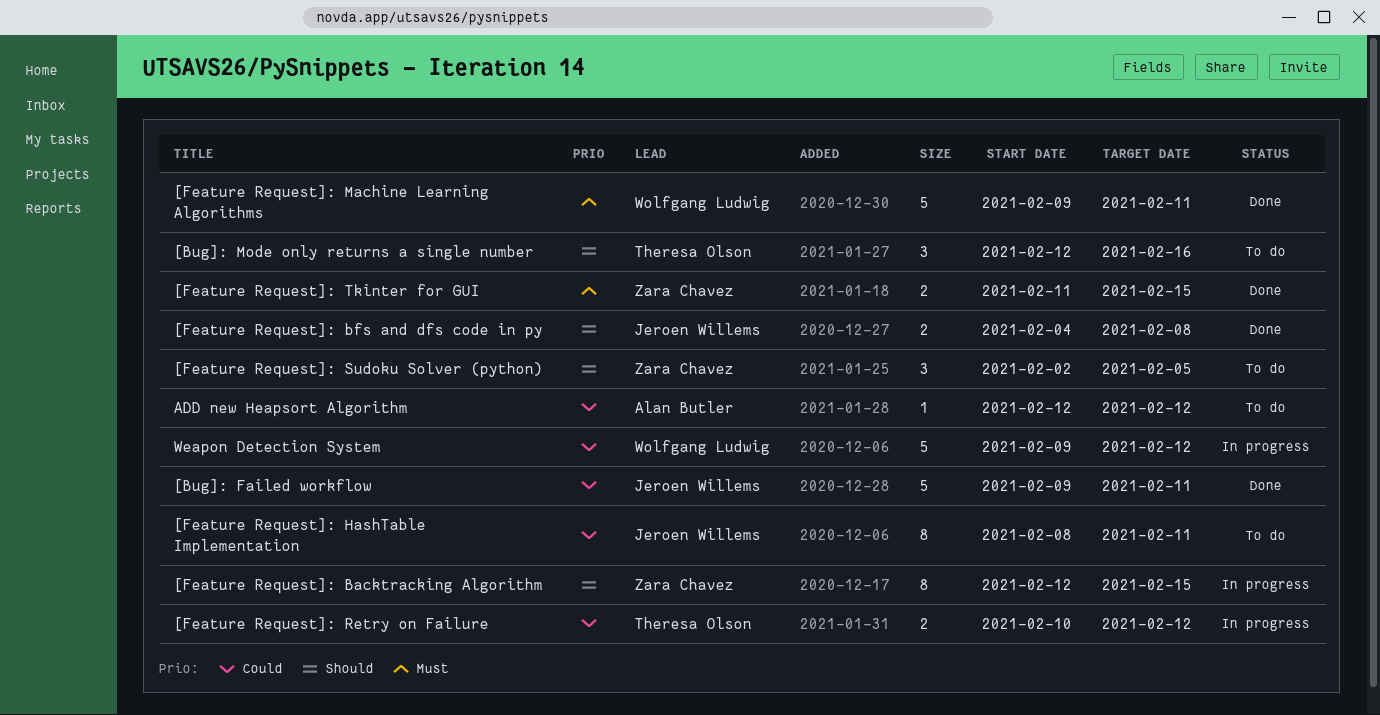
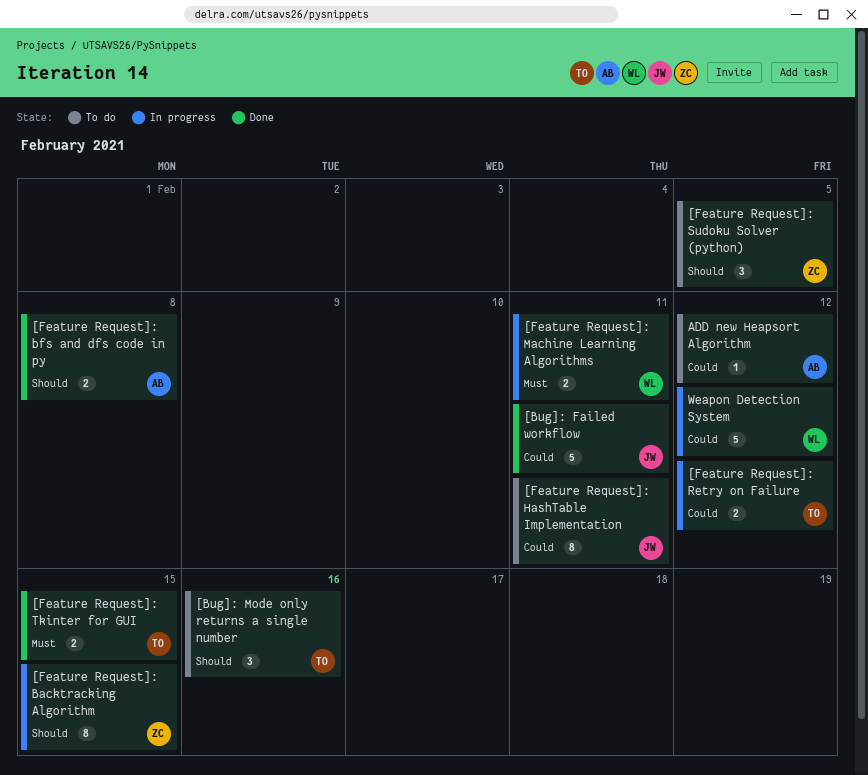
[Feature Request]: bfs and dfs code in py, owner: Jeroen Willems -> Alan Butler
[Feature Request]: Machine Learning Algorithms, status: Done -> In progress
[Feature Request]: Machine Learning Algorithms, estimate: 5 -> 2
[Feature Request]: Tkinter for GUI, owner: Zara Chavez -> Theresa Olson

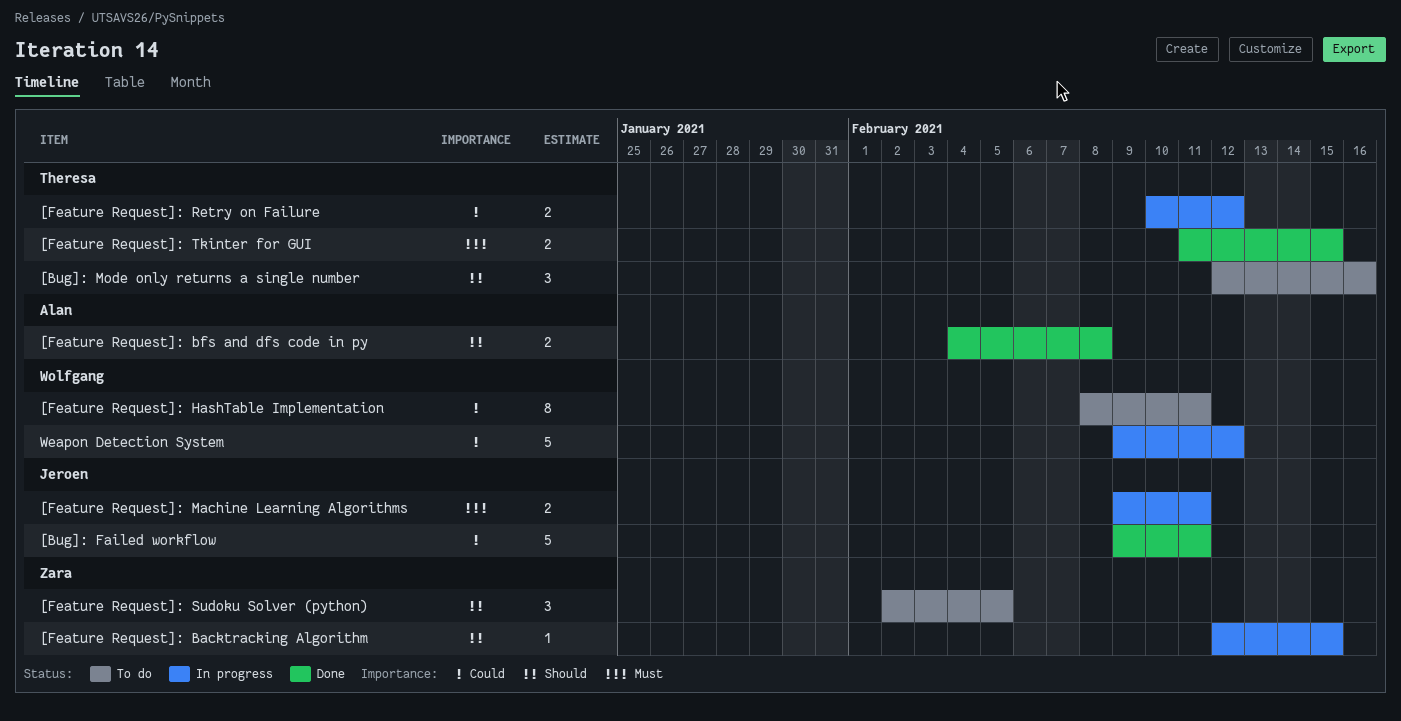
[Feature Request]: Backtracking Algorithm, estimate: 8 -> 1
[Feature Request]: HashTable Implementation, owner: Jeroen -> Wolfgang
[Feature Request]: Machine Learning Algorithms, owner: Wolfgang -> Jeroen
ADD new Heapsort Algorithm: present -> none

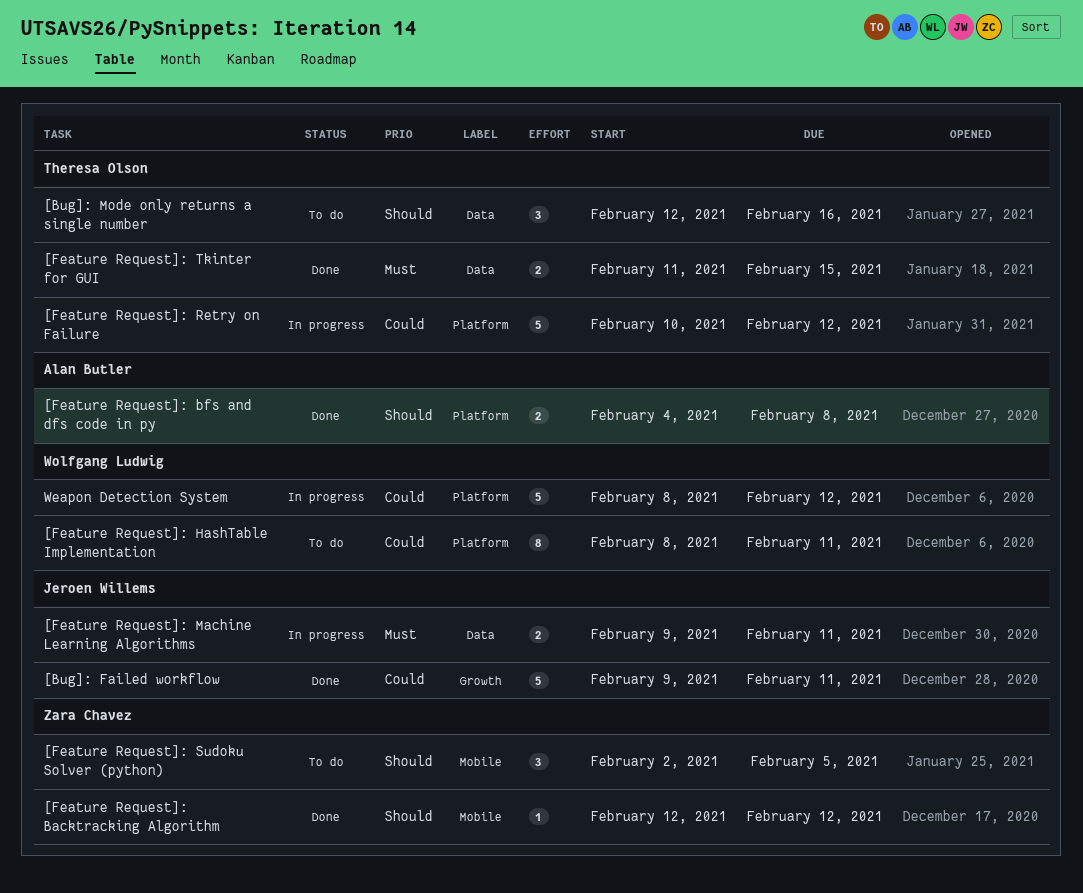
[Feature Request]: Backtracking Algorithm, status: In progress -> Done
[Feature Request]: Backtracking Algorithm, due: Feb 15 -> Feb 12
[Feature Request]: Retry on Failure, estimate: 2 -> 5
Weapon Detection System, start: Feb 9 -> Feb 8

